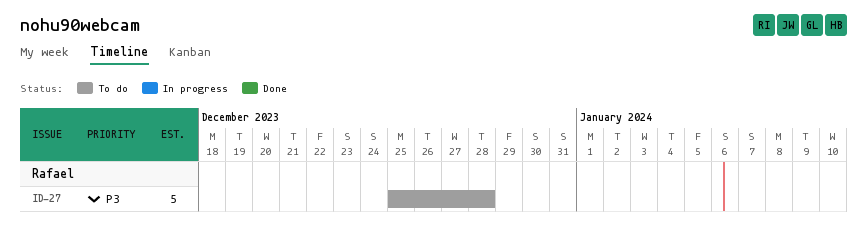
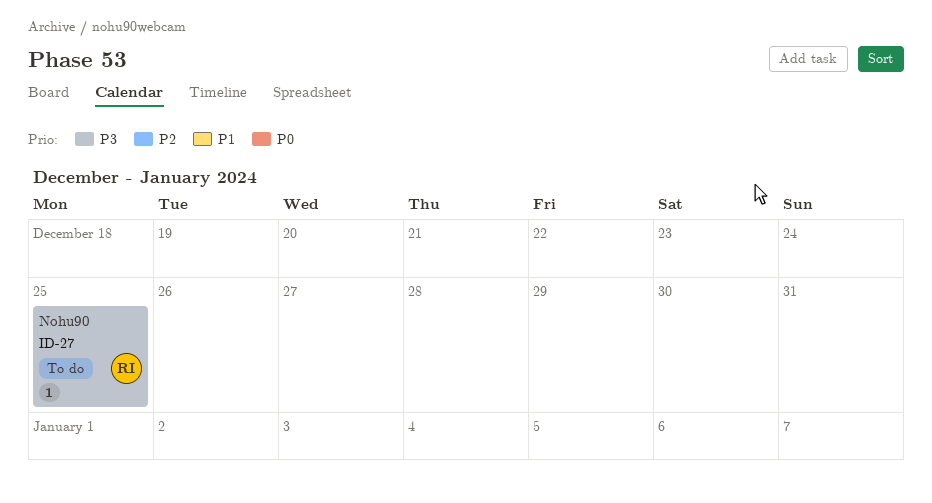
ID-27, estimate: 5 -> 1
ID-27, due: Dec 28 -> Dec 25

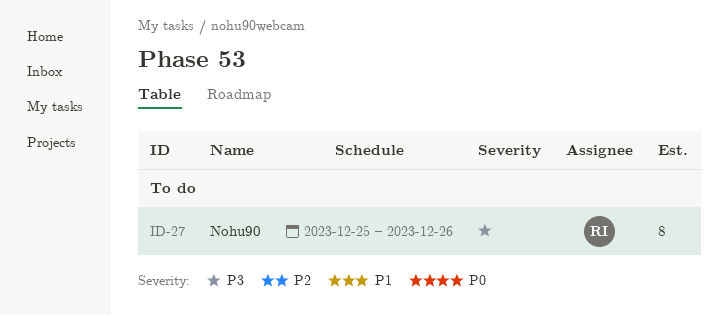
ID-27, estimate: 1 -> 8
ID-27, due: Dec 25 -> Dec 26

